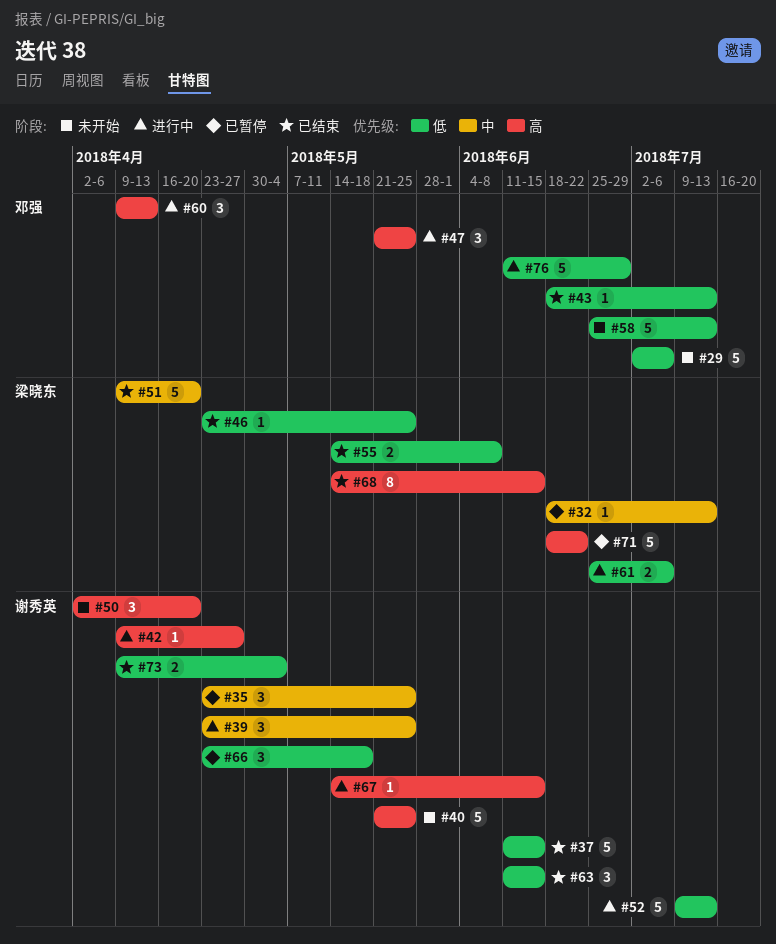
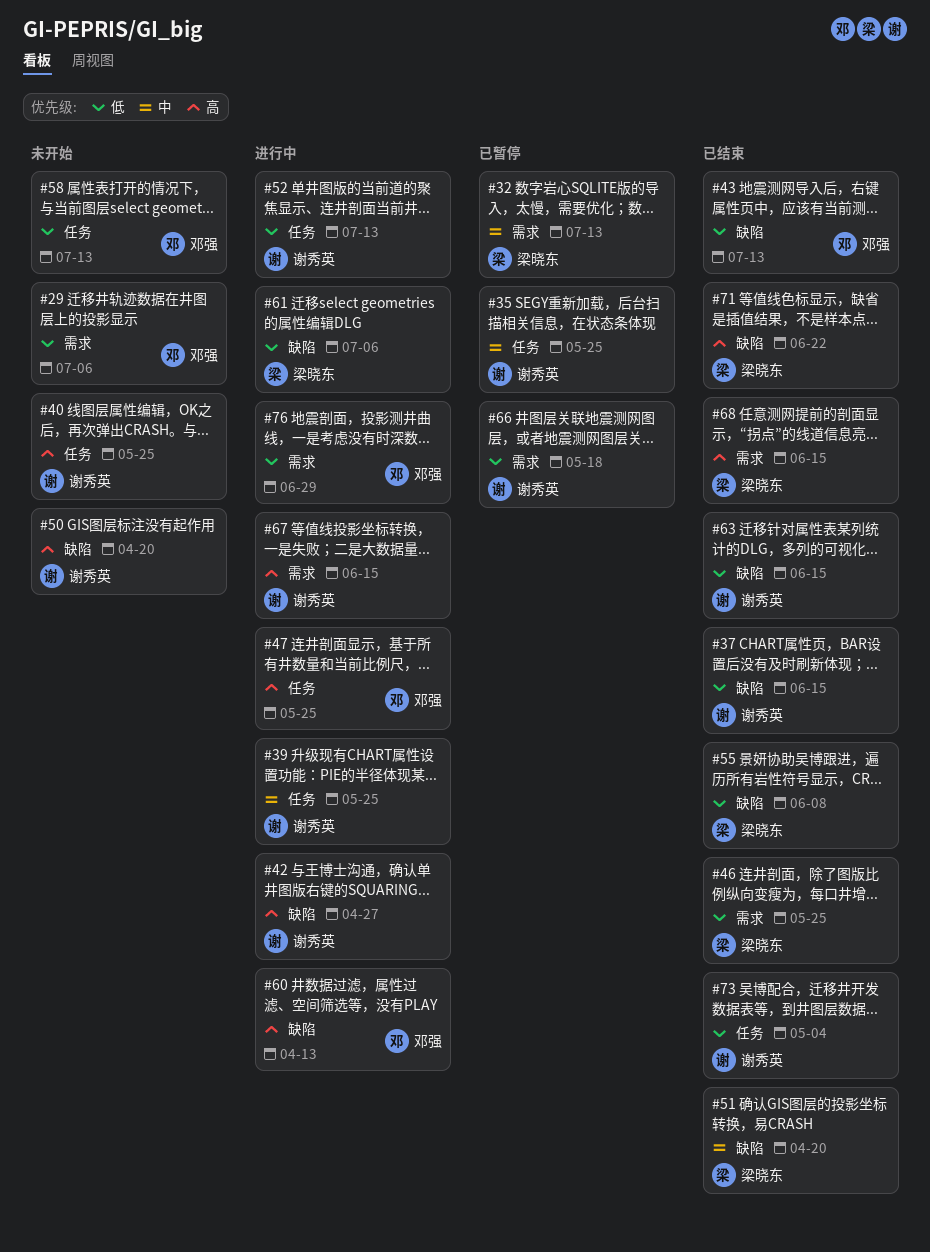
#71, status: 已暂停 -> 已结束

